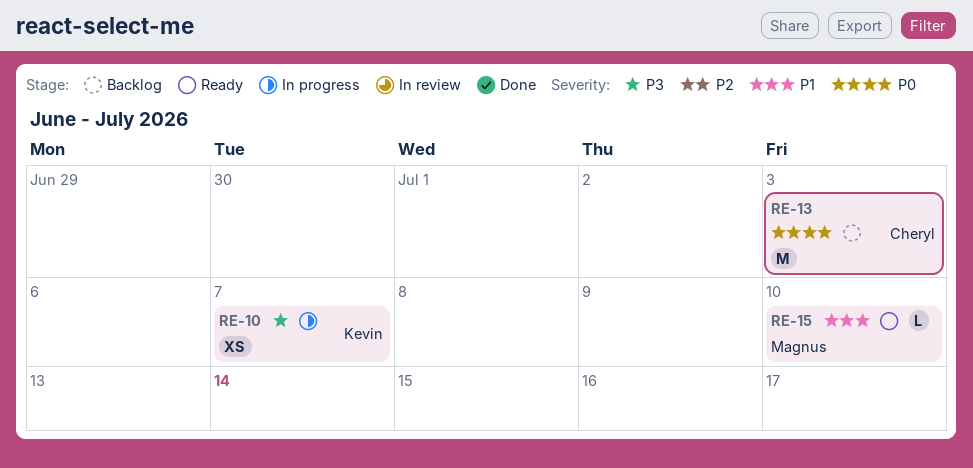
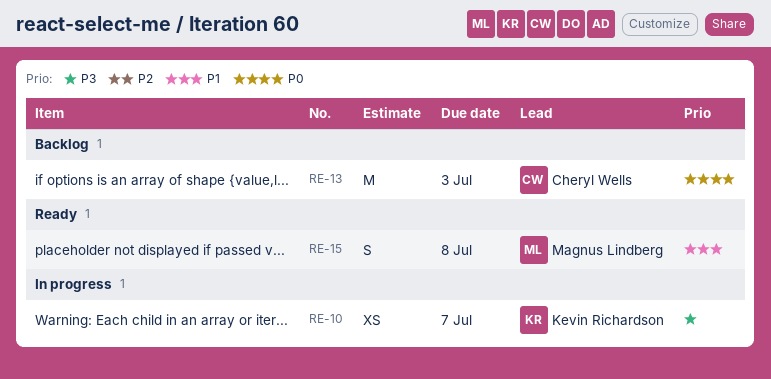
RE-15, estimate: L -> S
RE-15, due: Jul 10 -> Jul 8

